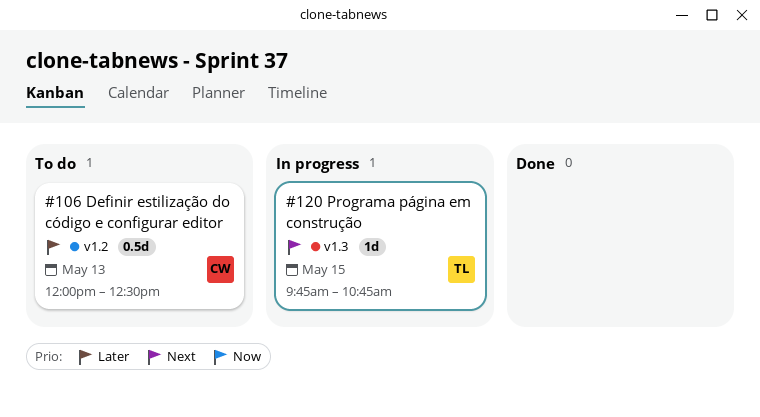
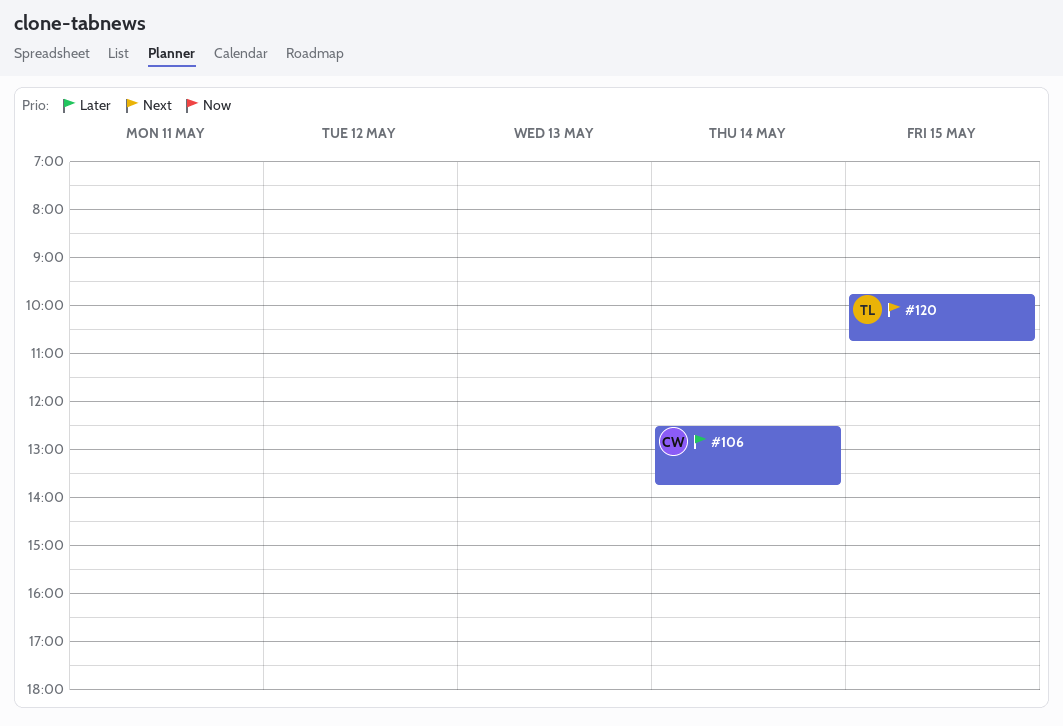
#106, day: May 13 -> May 14
#106, begins: 12:00 -> 12:30
#106, ends: 12:30 -> 13:45

